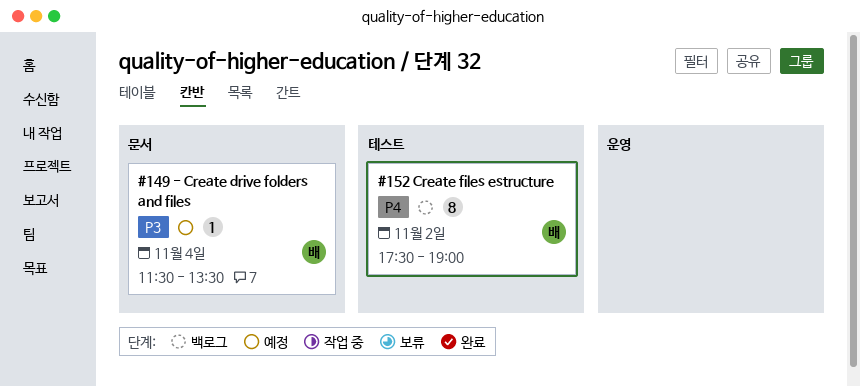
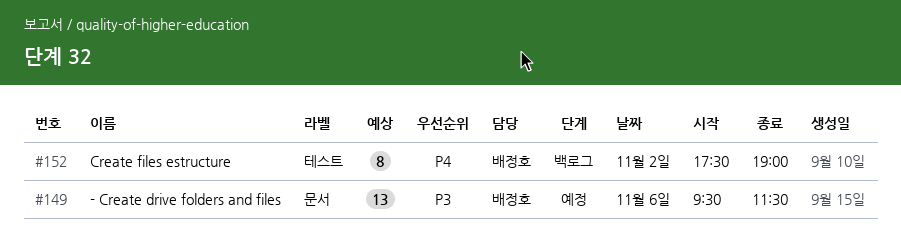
#149, estimate: 1 -> 13
#149, day: Nov 4 -> Nov 6
#149, begins: 11:30 -> 09:30
#149, ends: 13:30 -> 11:30

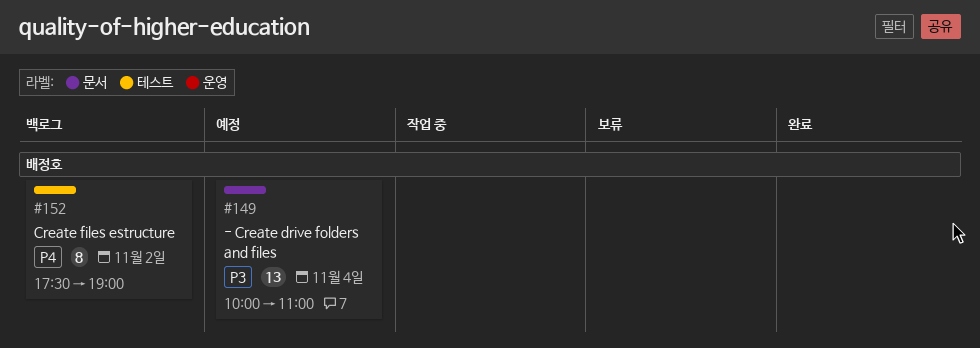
#149, day: Nov 6 -> Nov 4
#149, begins: 09:30 -> 10:00
#149, ends: 11:30 -> 11:00

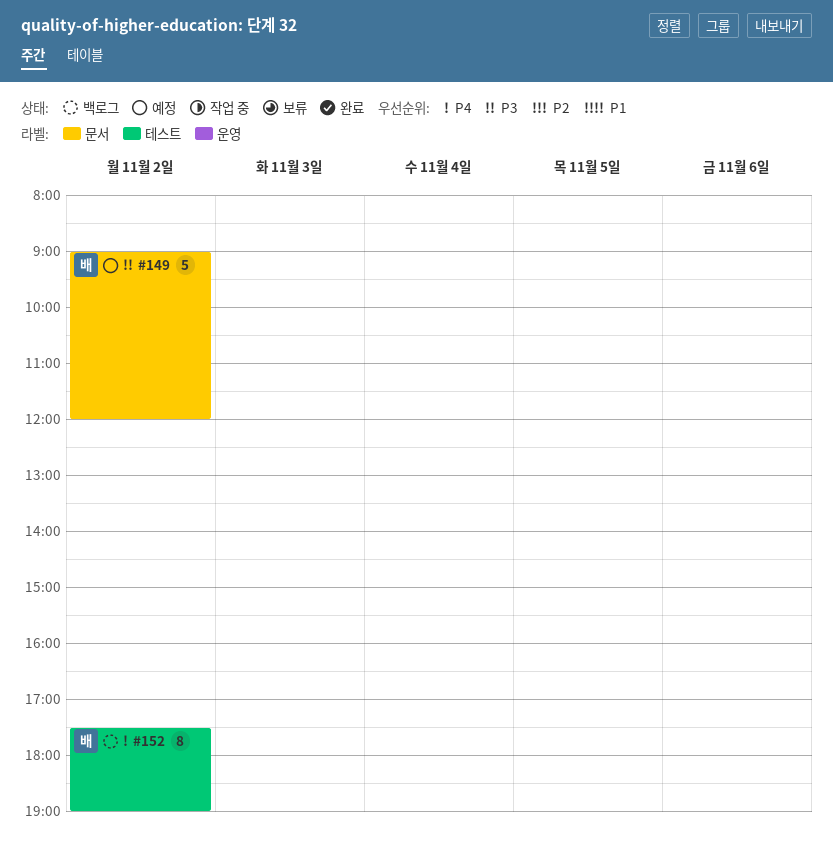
#149, estimate: 13 -> 5
#149, day: Nov 4 -> Nov 2
#149, begins: 10:00 -> 09:00
#149, ends: 11:00 -> 12:00

